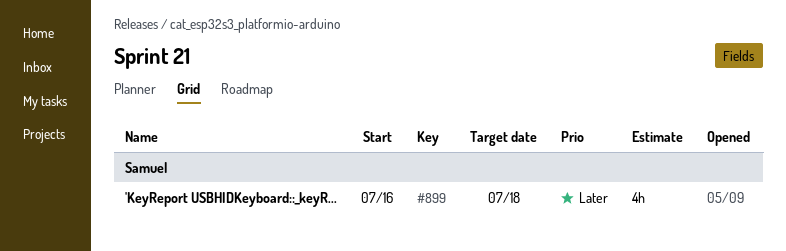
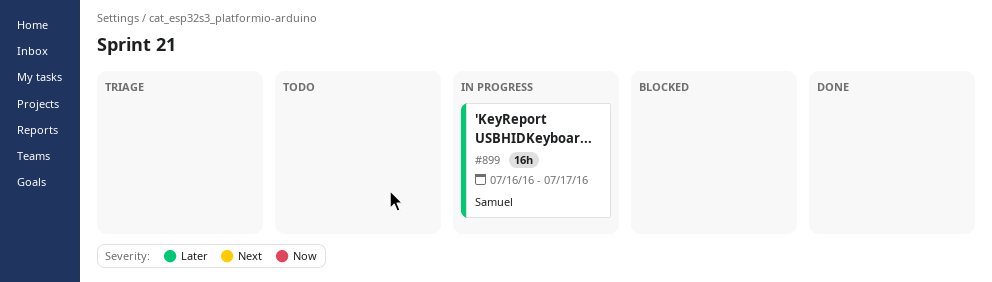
#899, estimate: 4h -> 16h
#899, due: Jul 18 -> Jul 17

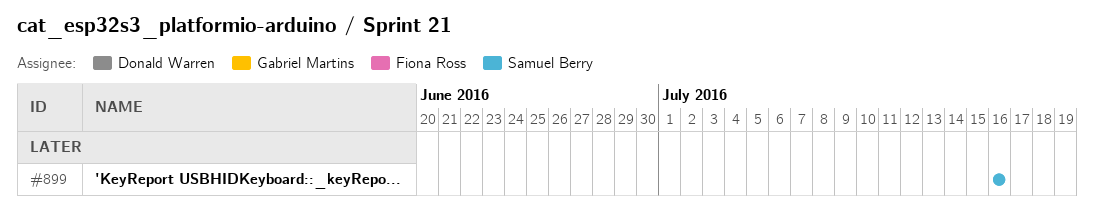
#899, due: Jul 17 -> Jul 16

